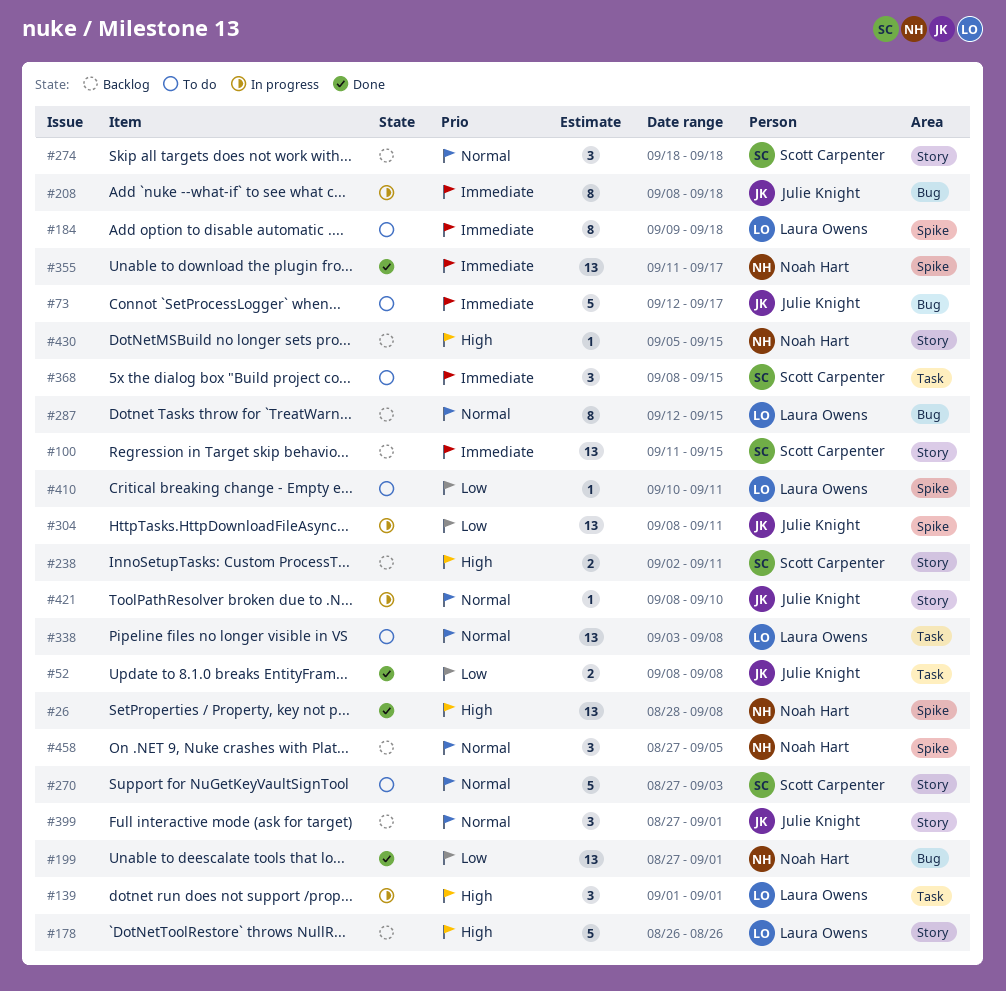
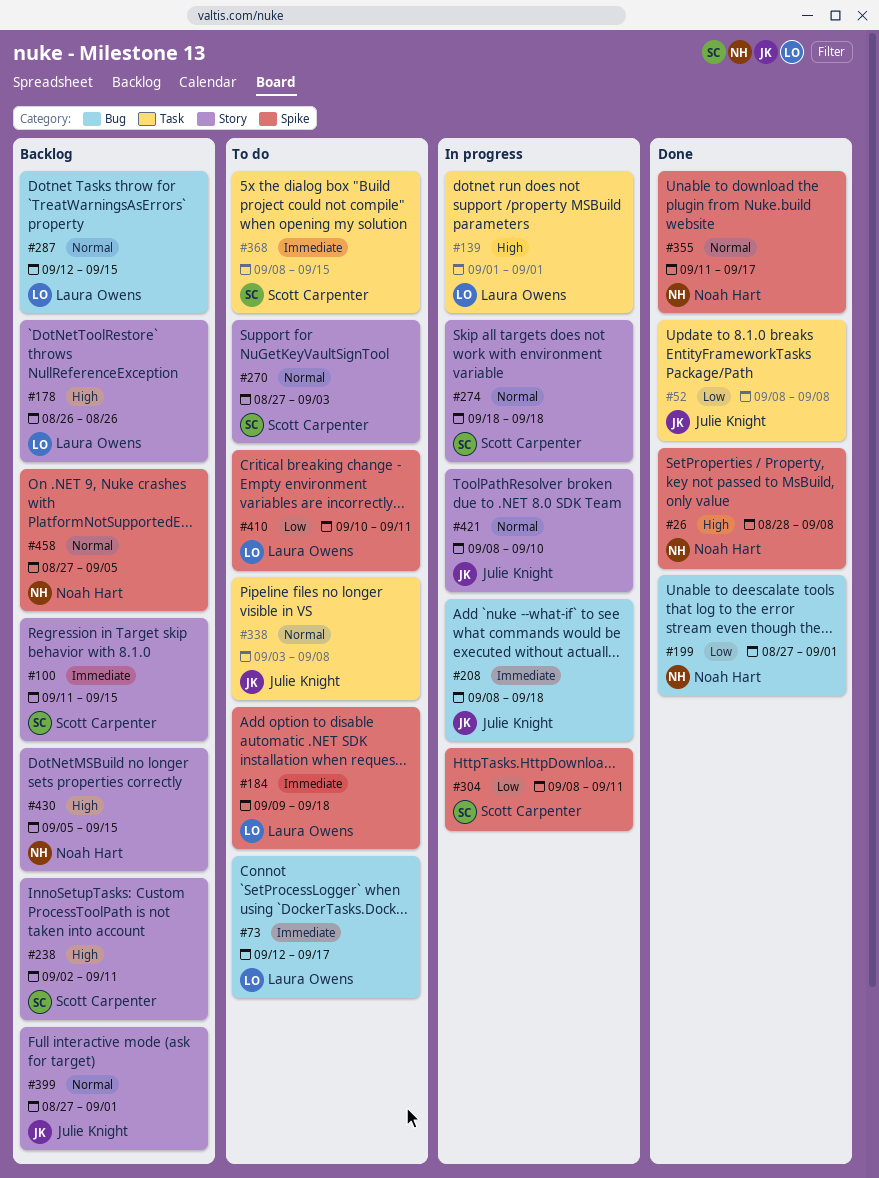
#73, owner: Julie Knight -> Laura Owens
#274, status: Backlog -> In progress
#304, owner: Julie Knight -> Scott Carpenter
#338, owner: Laura Owens -> Julie Knight
#355, priority: Immediate -> Normal

